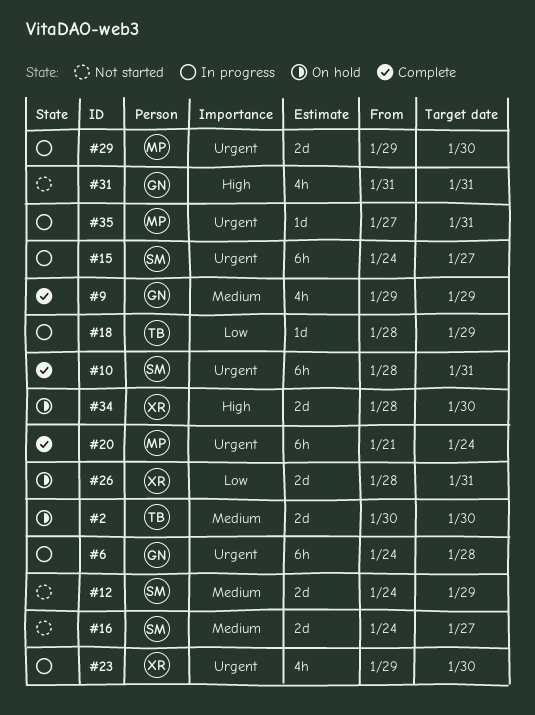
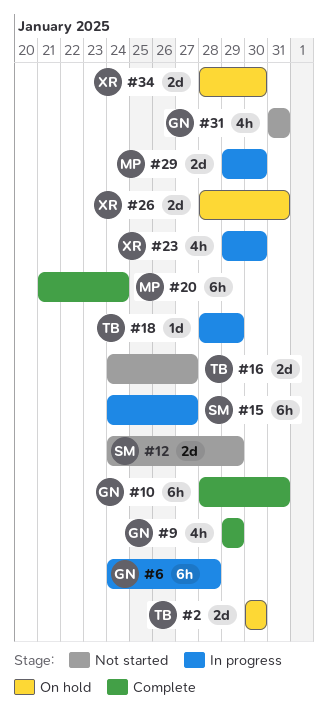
#10, owner: SM -> GN
#16, owner: SM -> TB
#35: present -> none

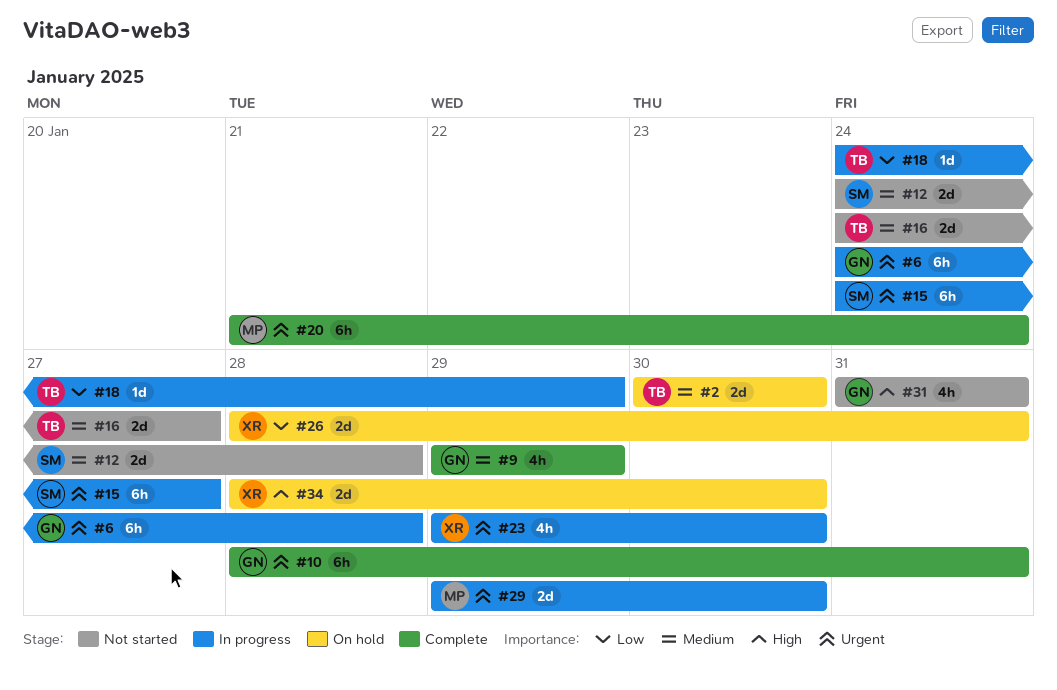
#12, due: Jan 29 -> Jan 28
#18, start: Jan 28 -> Jan 24

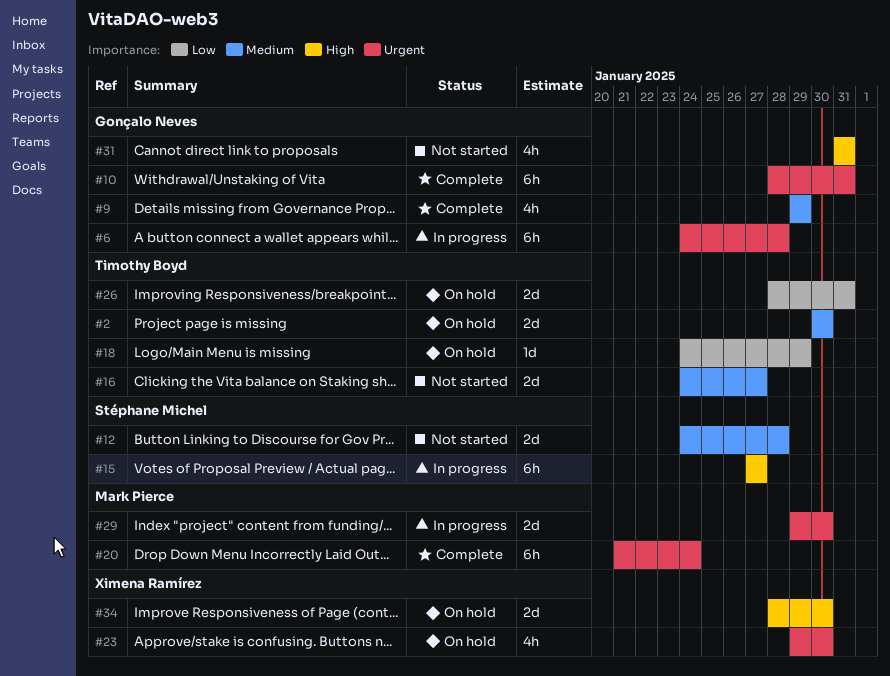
#15, priority: Urgent -> High
#15, start: Jan 24 -> Jan 27
#18, status: In progress -> On hold
#23, status: In progress -> On hold
#26, owner: Ximena Ramírez -> Timothy Boyd

